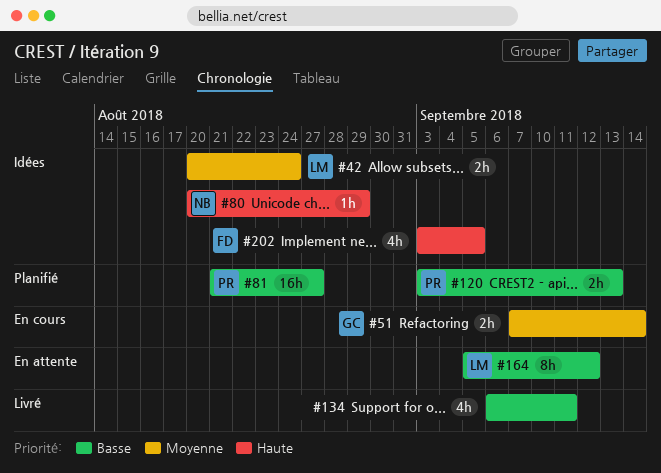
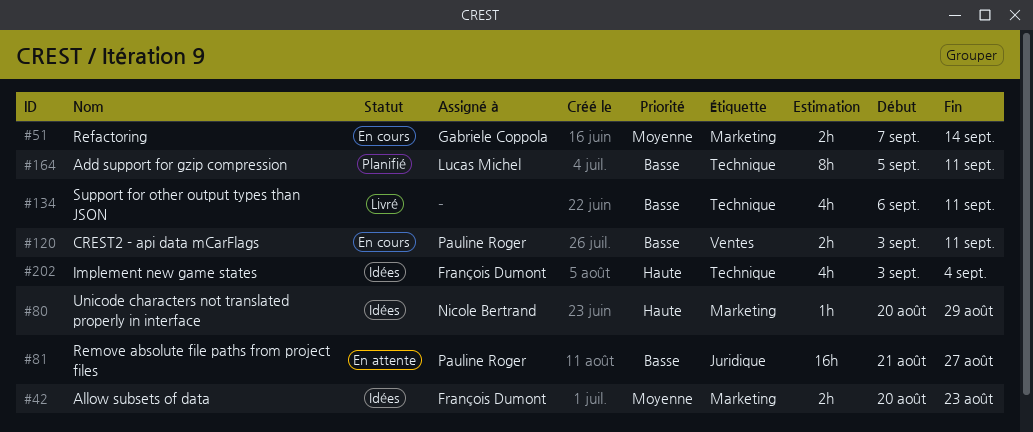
#42, owner: Lucas Michel -> François Dumont
#42, due: Aug 24 -> Aug 23
#81, status: Planifié -> En attente
#120, status: Planifié -> En cours
#120, due: Sep 13 -> Sep 11
#164, status: En attente -> Planifié
#164, due: Sep 12 -> Sep 11
#202, due: Sep 5 -> Sep 4

